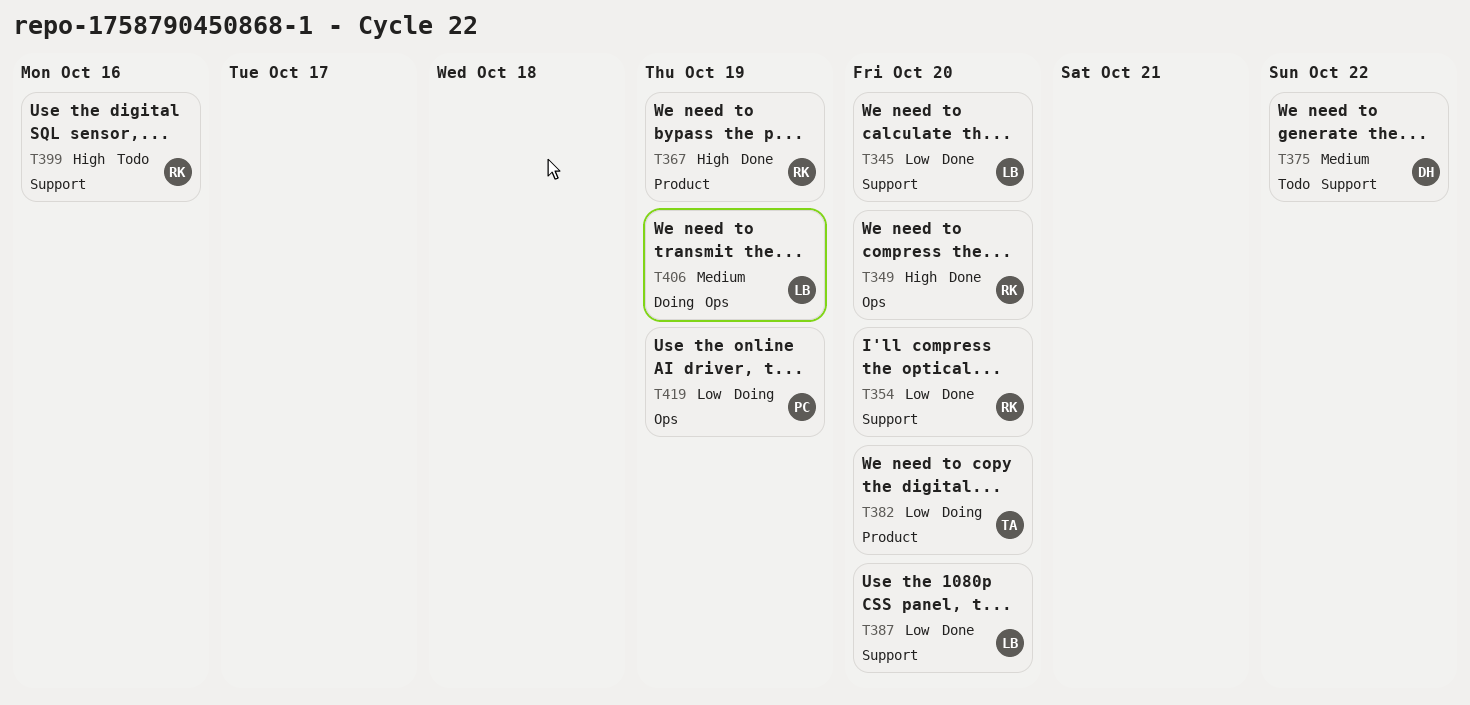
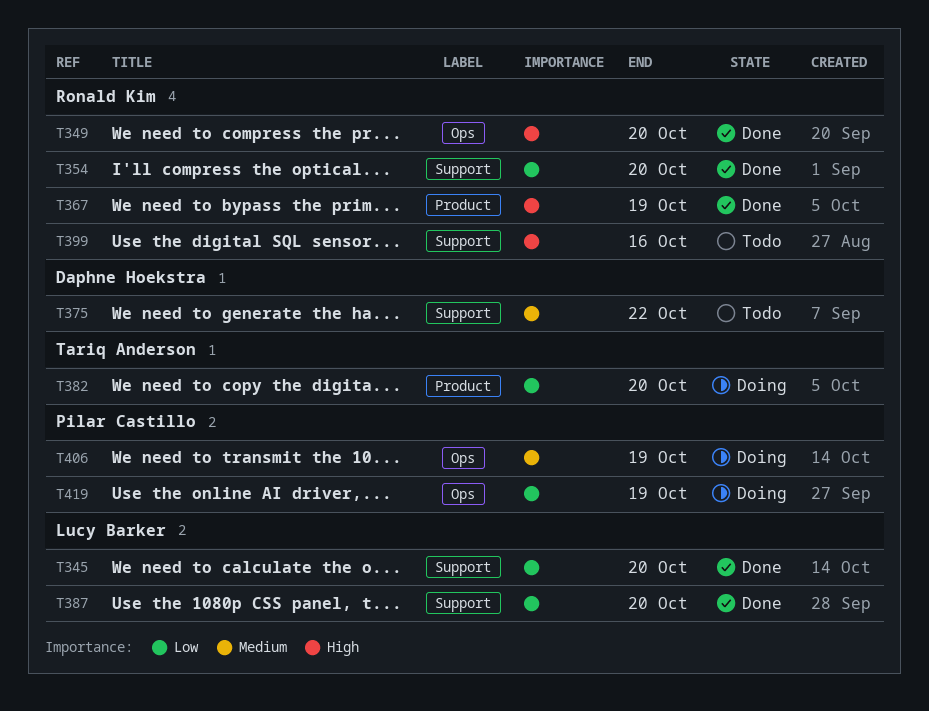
T406, owner: Lucy Barker -> Pilar Castillo

